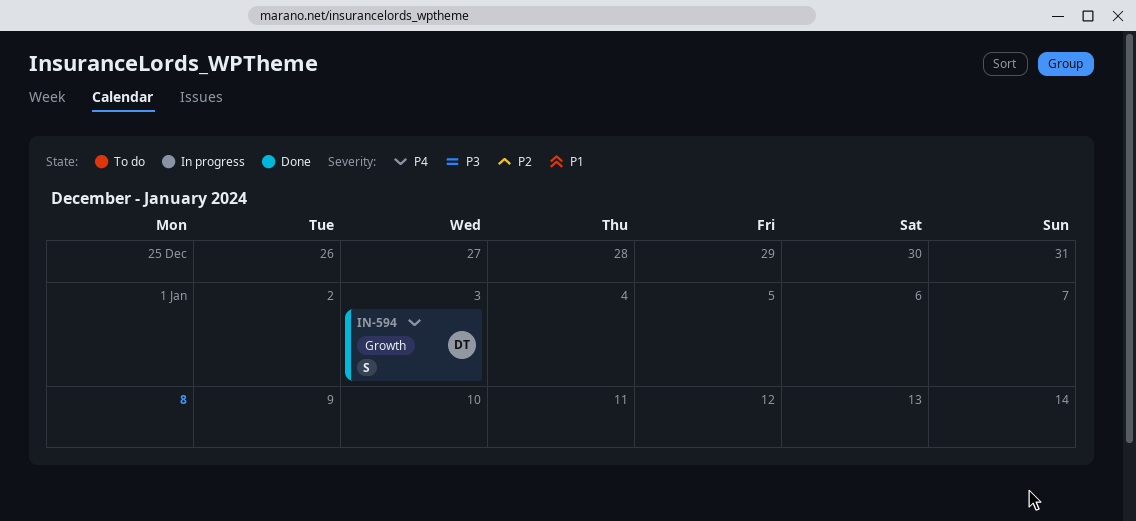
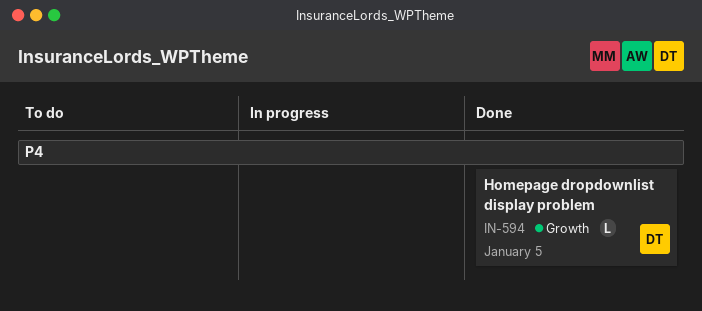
IN-594, estimate: S -> L
IN-594, due: Jan 3 -> Jan 5

